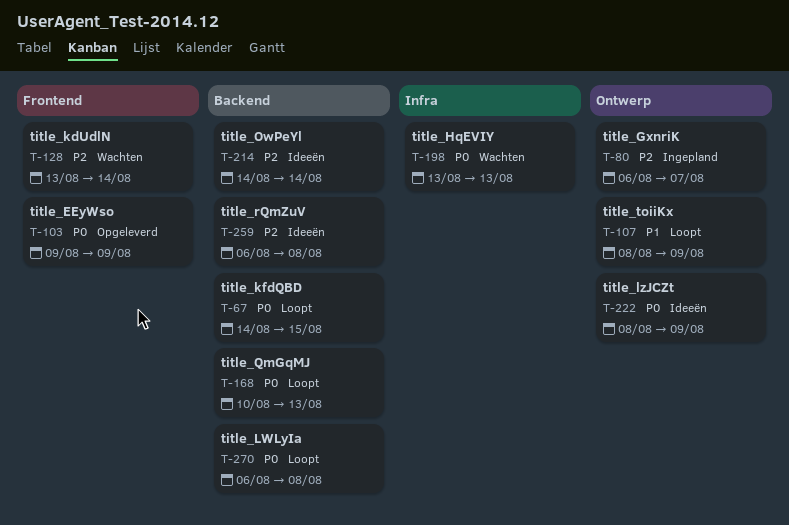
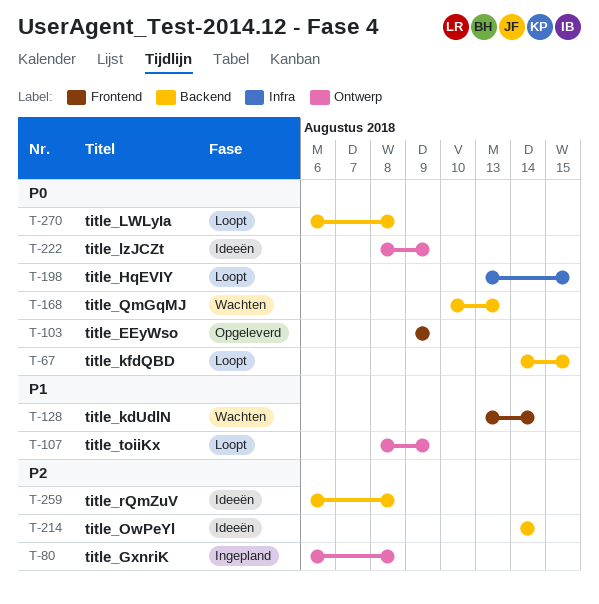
T-80, due: Aug 7 -> Aug 8
T-128, priority: P2 -> P1
T-168, status: Loopt -> Wachten
T-198, status: Wachten -> Loopt
T-198, due: Aug 13 -> Aug 15

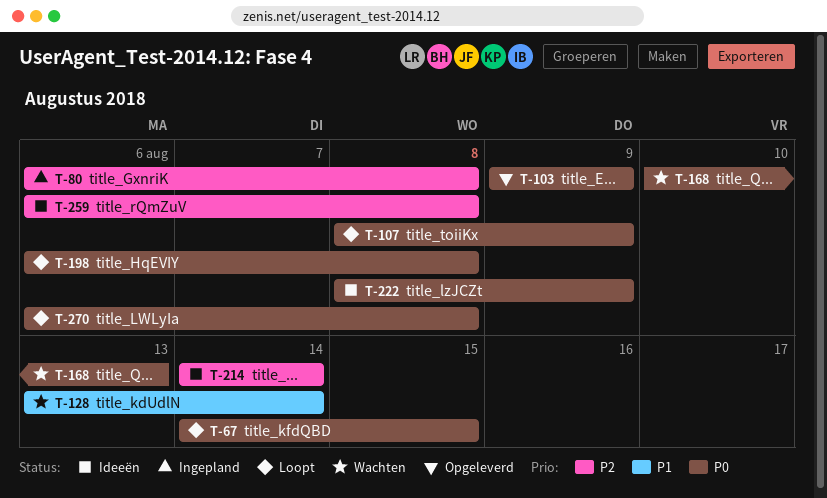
T-107, priority: P1 -> P0
T-198, start: Aug 13 -> Aug 6
T-198, due: Aug 15 -> Aug 8

